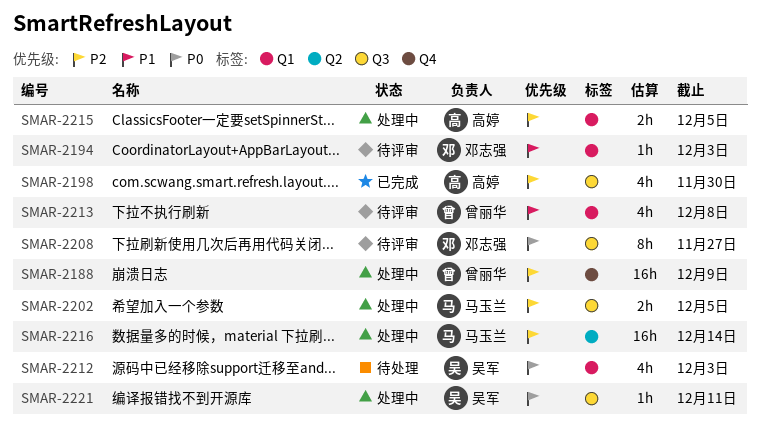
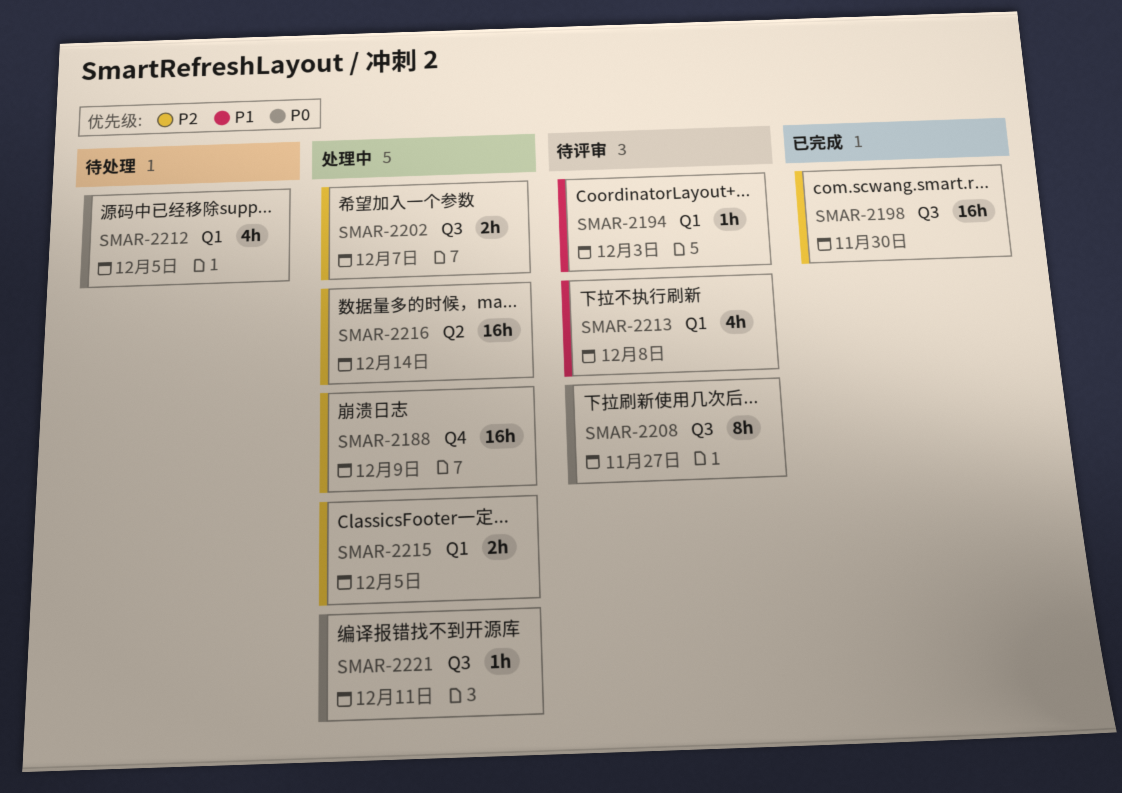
SMAR-2198, estimate: 4h -> 16h
SMAR-2202, due: Dec 5 -> Dec 7
SMAR-2212, due: Dec 3 -> Dec 5

